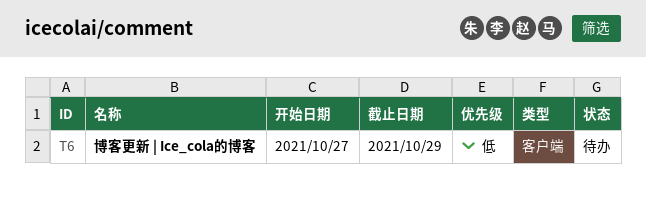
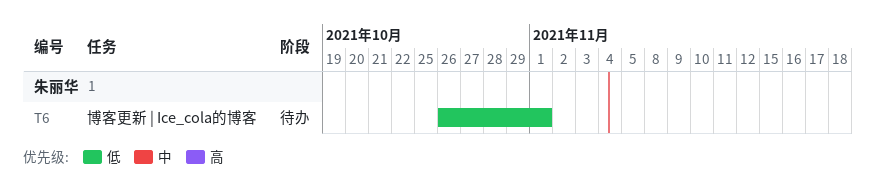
T6, start: Oct 27 -> Oct 26
T6, due: Oct 29 -> Nov 1

